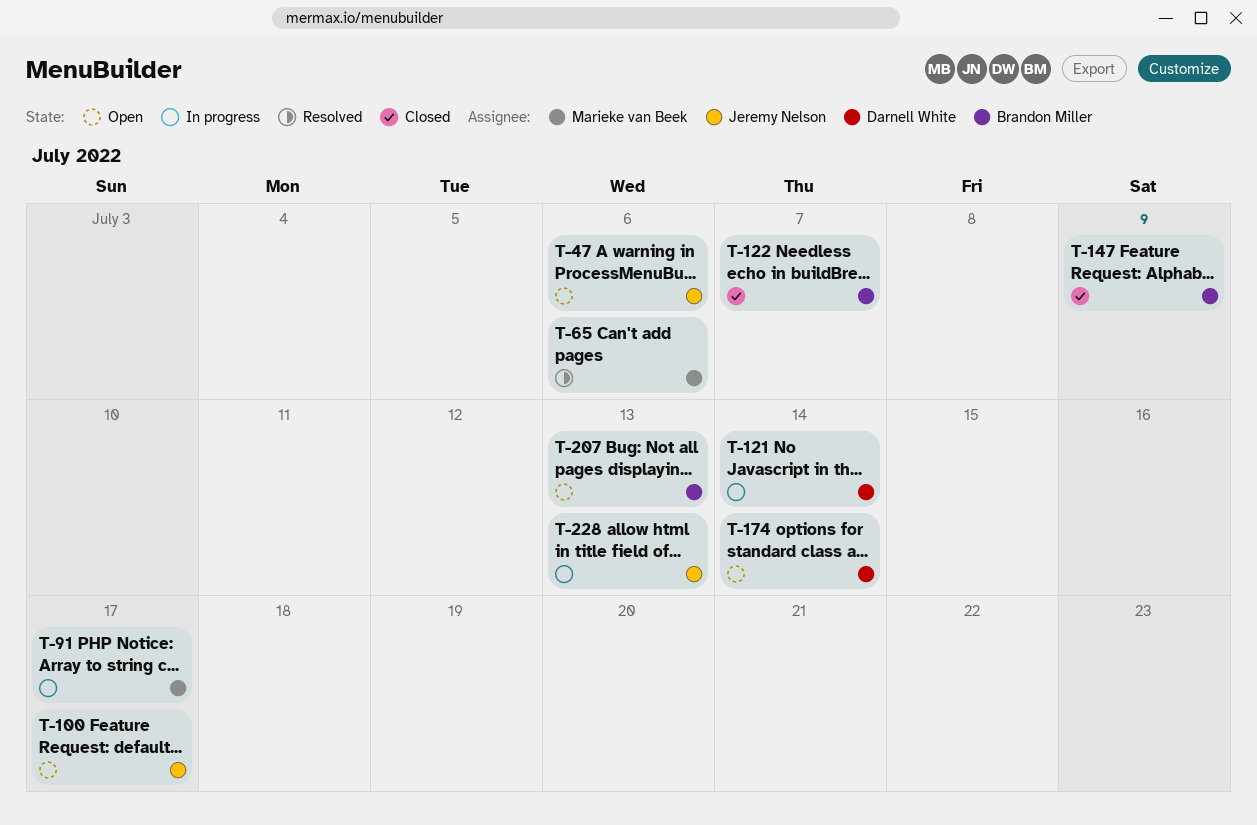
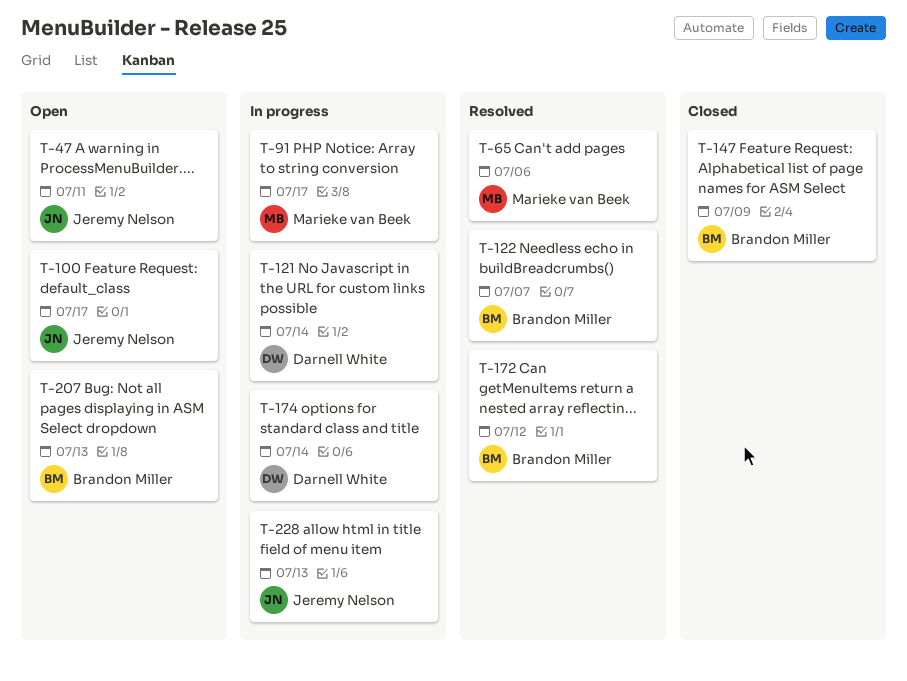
T-47, due: Jul 6 -> Jul 11
T-122, status: Closed -> Resolved
T-172: none -> present
T-174, status: Open -> In progress

